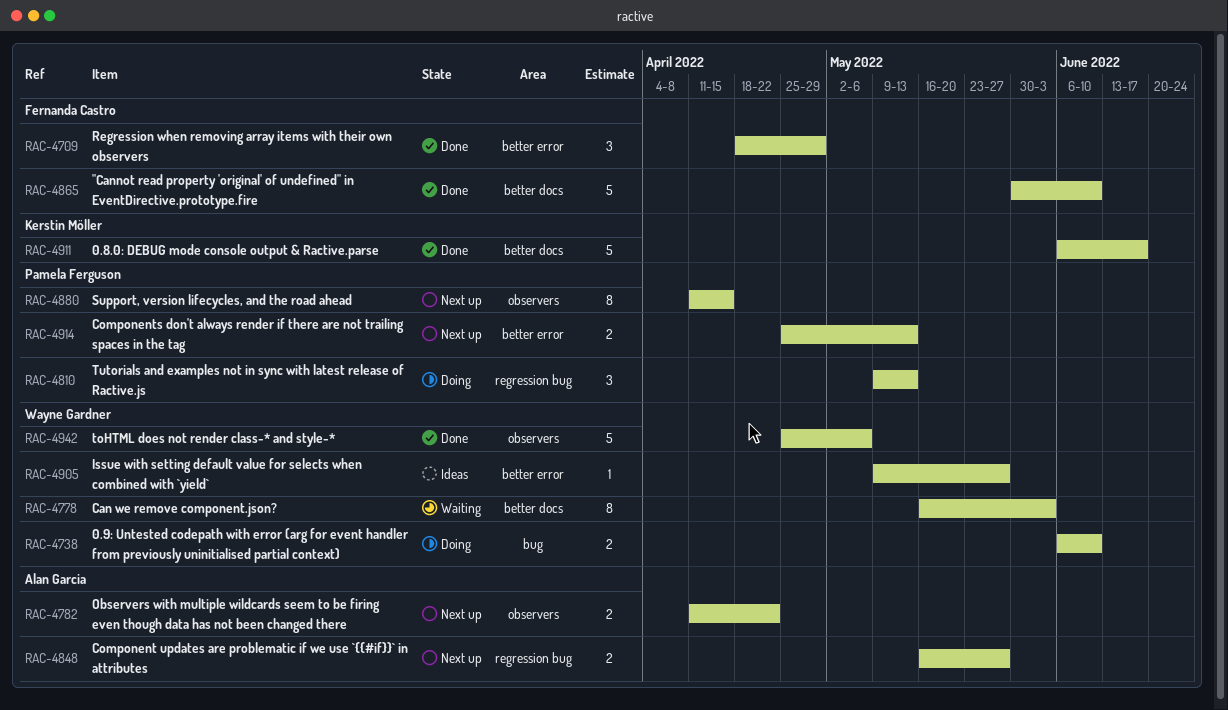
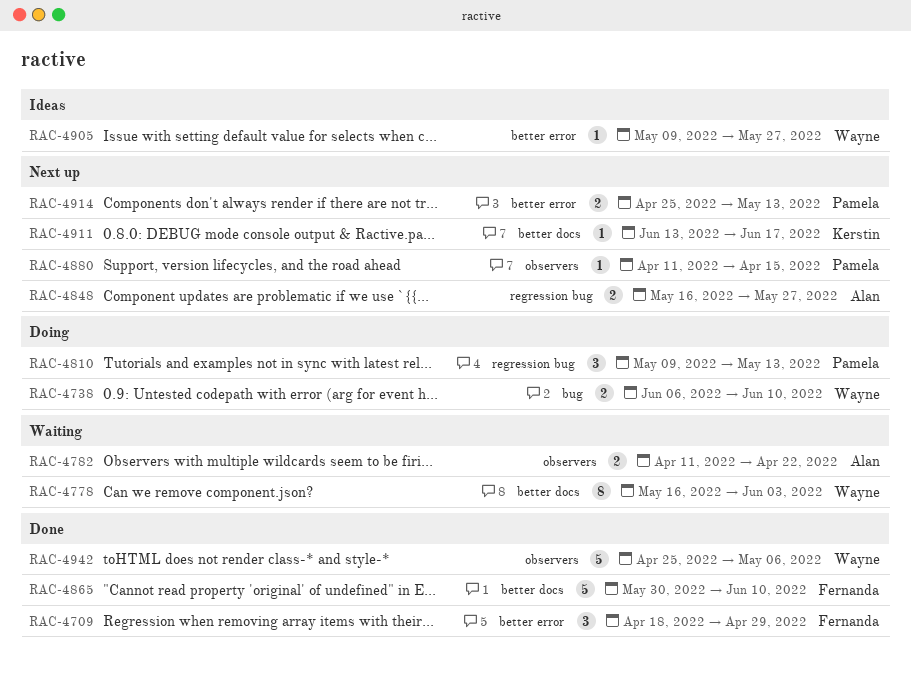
RAC-4782, status: Next up -> Waiting
RAC-4880, estimate: 8 -> 1
RAC-4911, status: Done -> Next up
RAC-4911, estimate: 5 -> 1
RAC-4911, start: Jun 6 -> Jun 13

